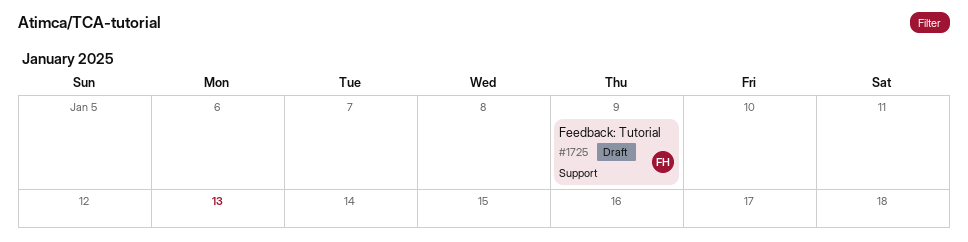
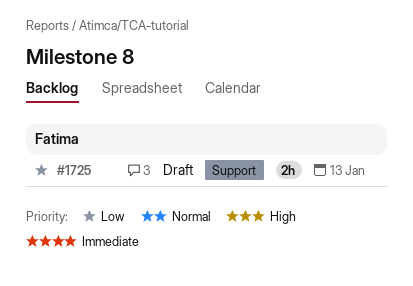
#1725, due: Jan 9 -> Jan 13

